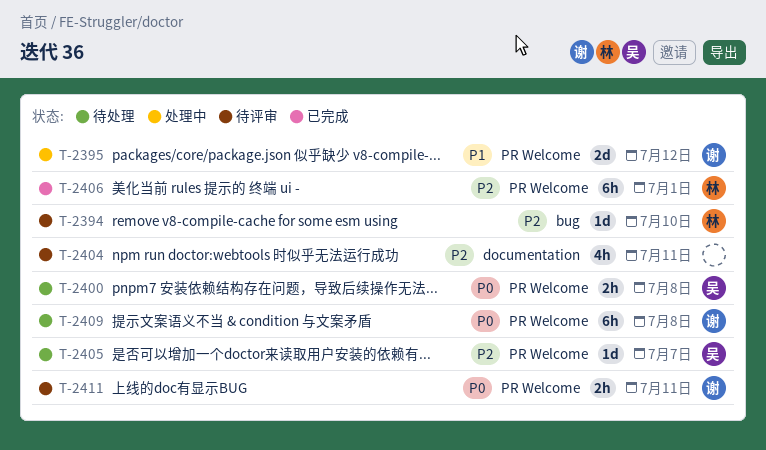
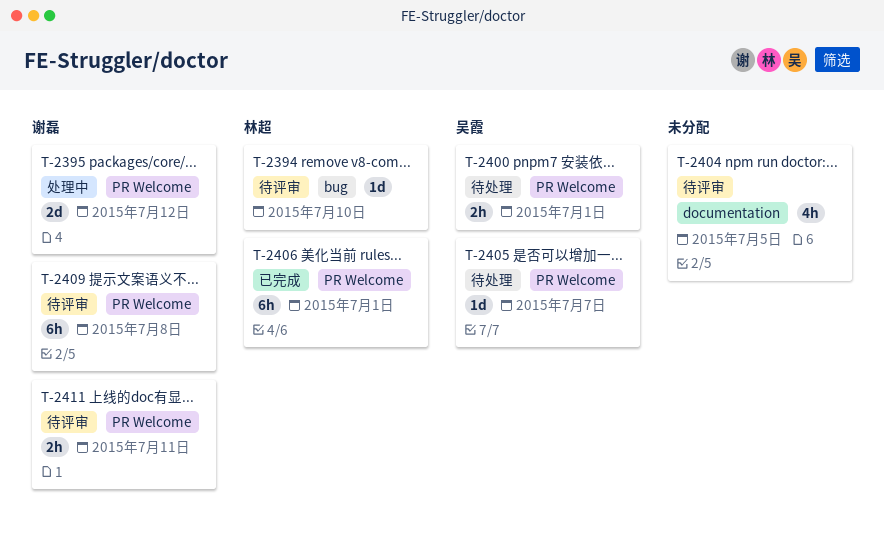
T-2400, due: Jul 8 -> Jul 1
T-2404, due: Jul 11 -> Jul 5
T-2409, status: 待处理 -> 待评审

